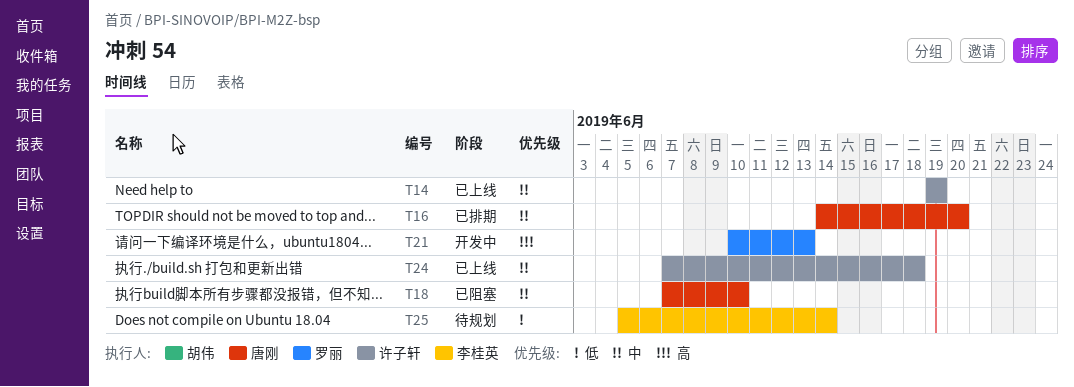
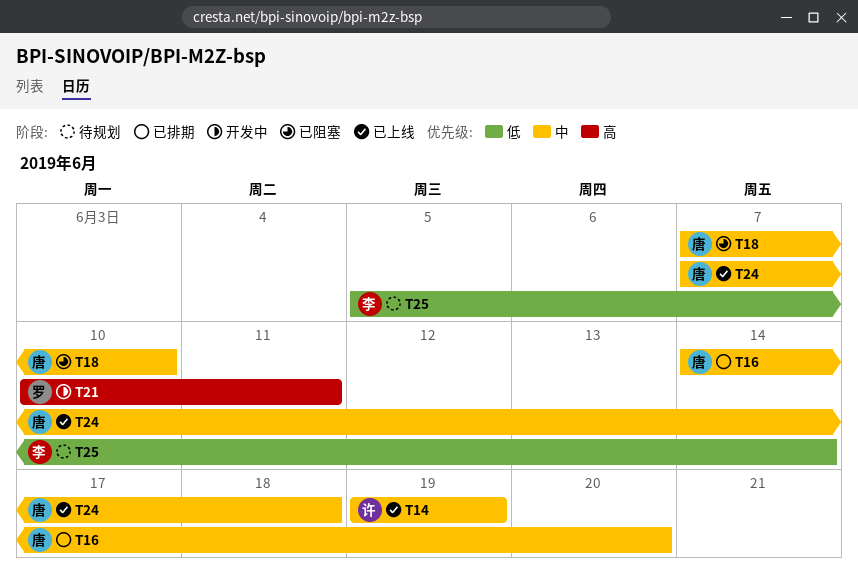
T21, due: Jun 13 -> Jun 11
T24, owner: 许子轩 -> 唐刚

